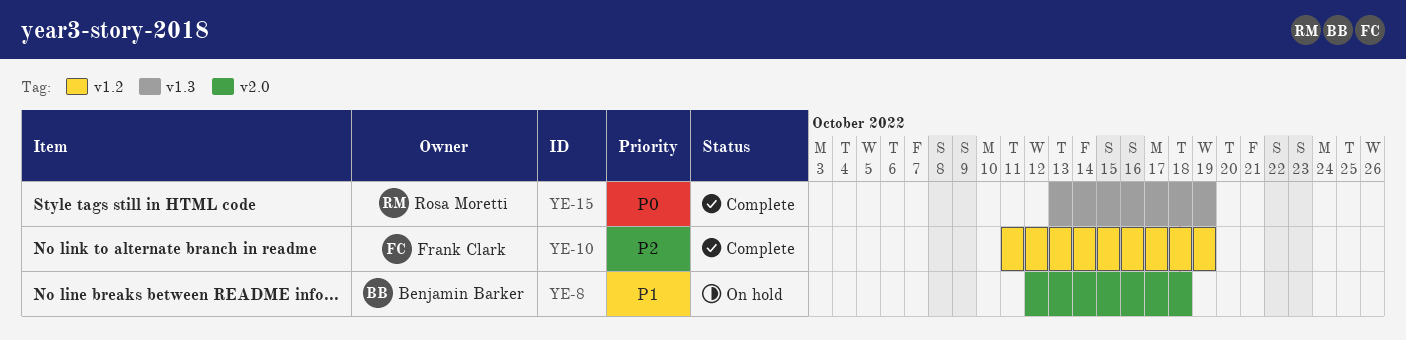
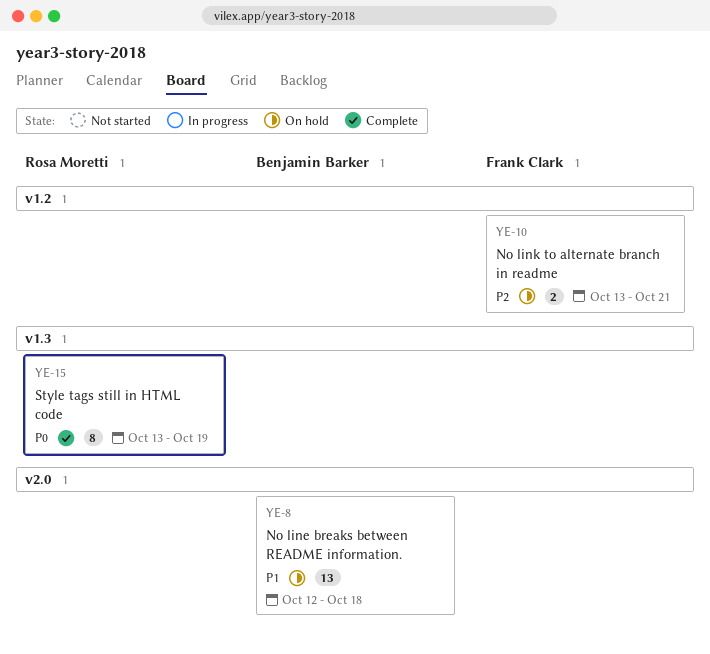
YE-10, status: Complete -> On hold
YE-10, start: Oct 11 -> Oct 13
YE-10, due: Oct 19 -> Oct 21

